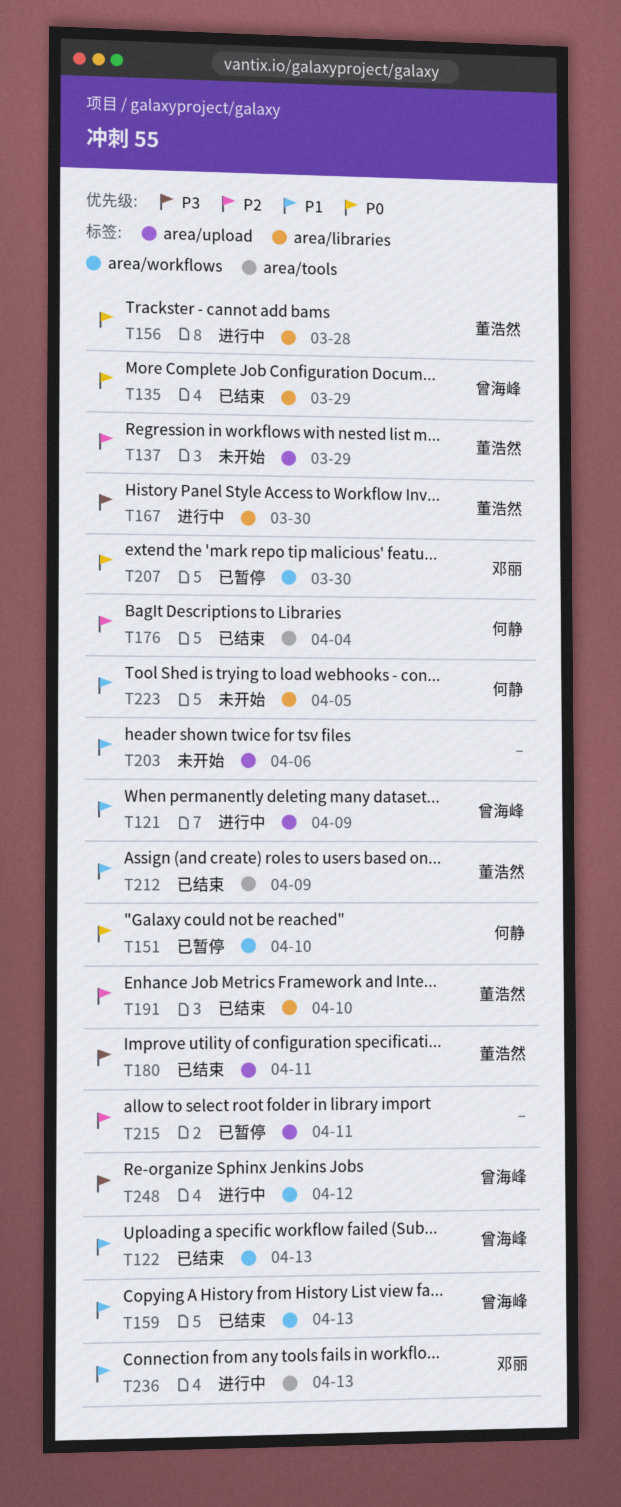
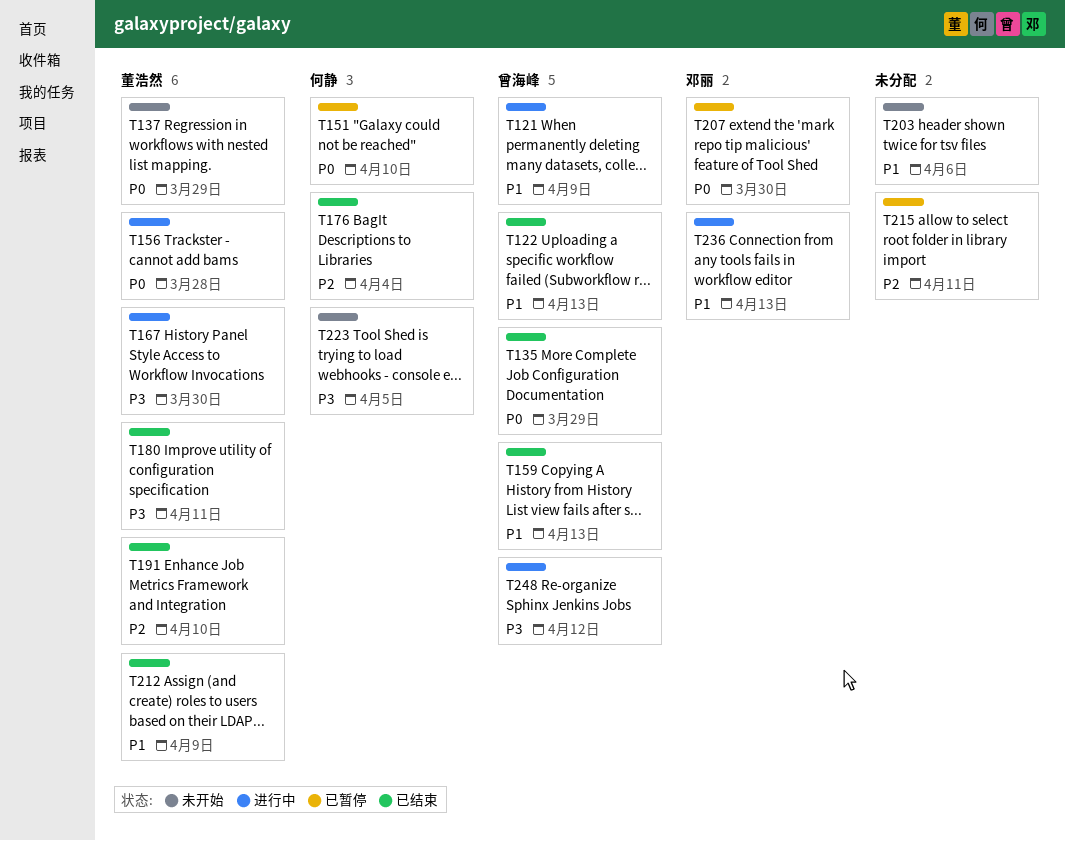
T137, priority: P2 -> P0
T223, priority: P1 -> P3

